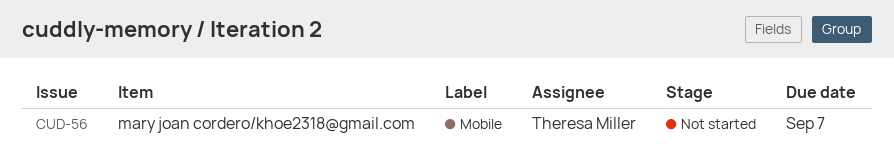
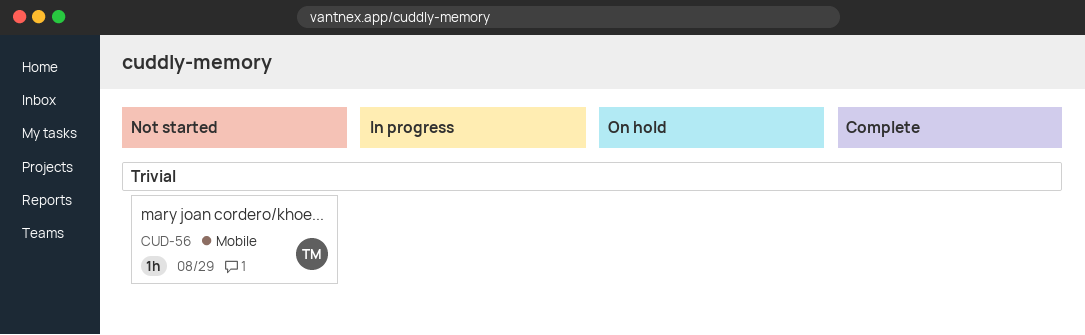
CUD-56, due: Sep 7 -> Aug 29

